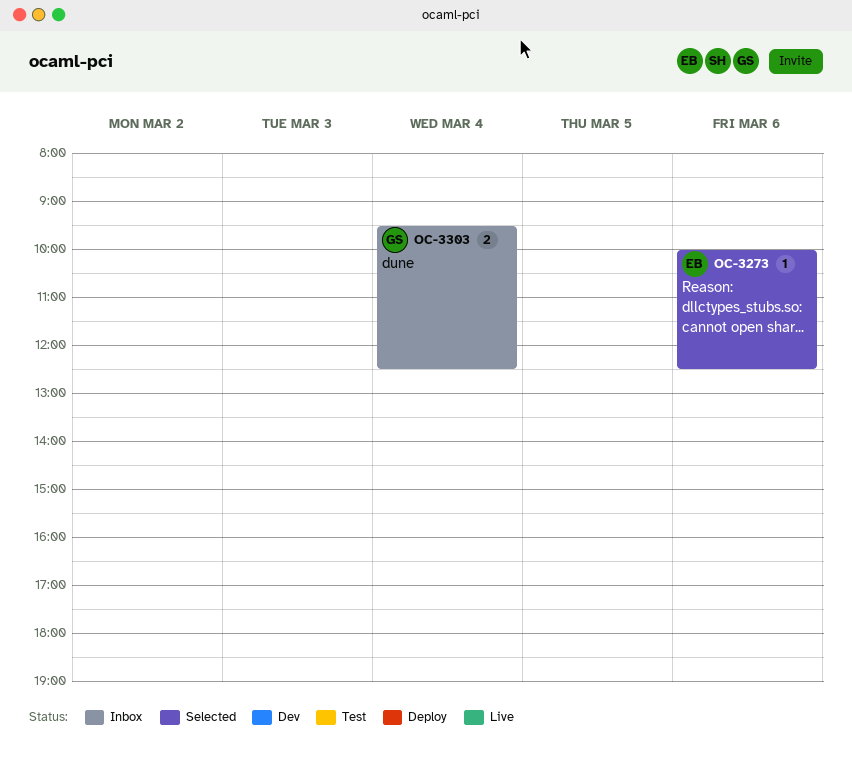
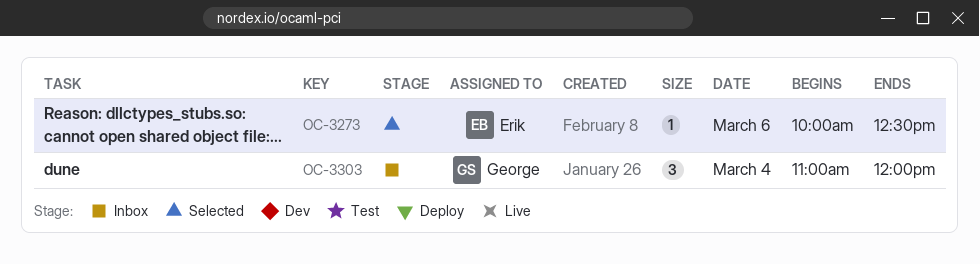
OC-3303, estimate: 2 -> 3
OC-3303, begins: 09:30 -> 11:00
OC-3303, ends: 12:30 -> 12:00

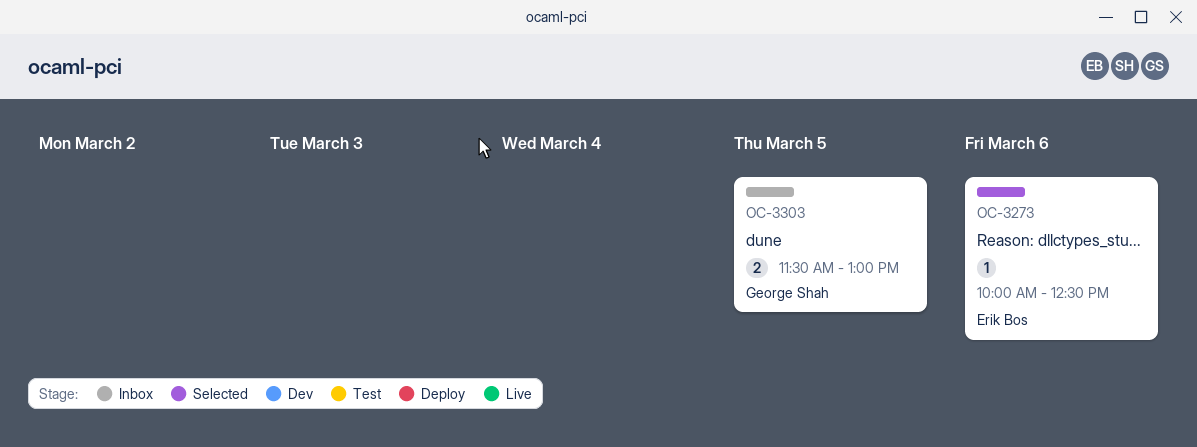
OC-3303, estimate: 3 -> 2
OC-3303, day: Mar 4 -> Mar 5
OC-3303, begins: 11:00 -> 11:30
OC-3303, ends: 12:00 -> 13:00

